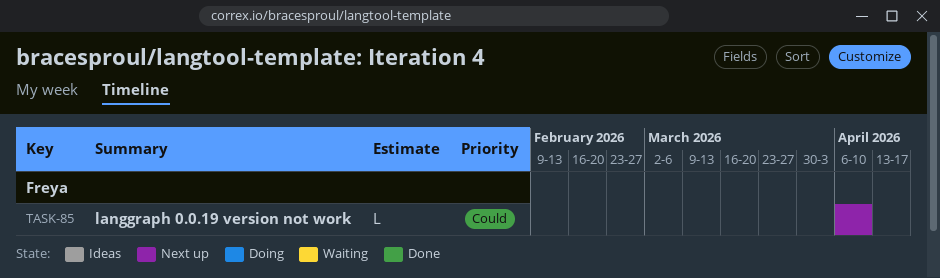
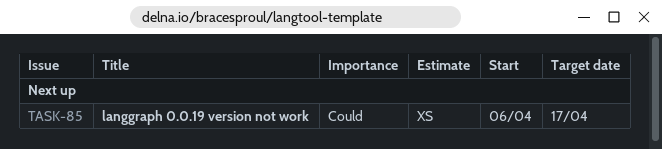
TASK-85, estimate: L -> XS
TASK-85, due: Apr 10 -> Apr 17

